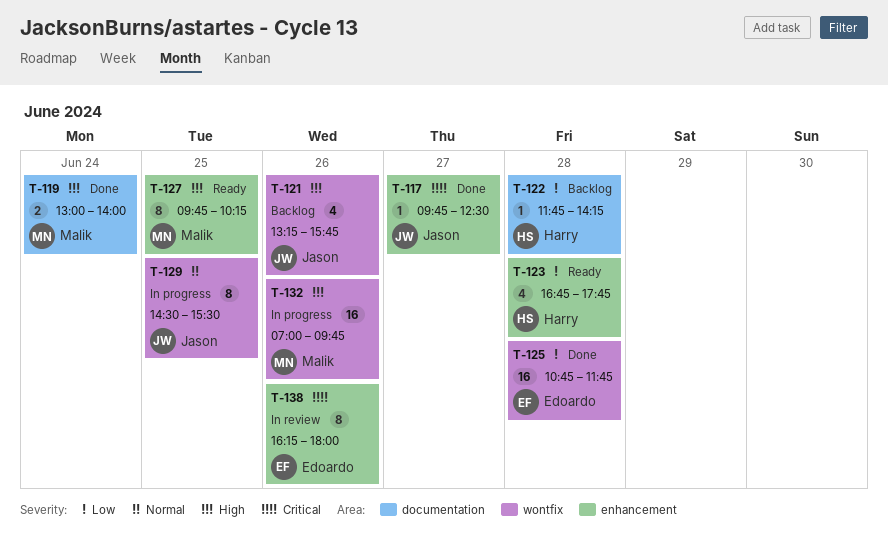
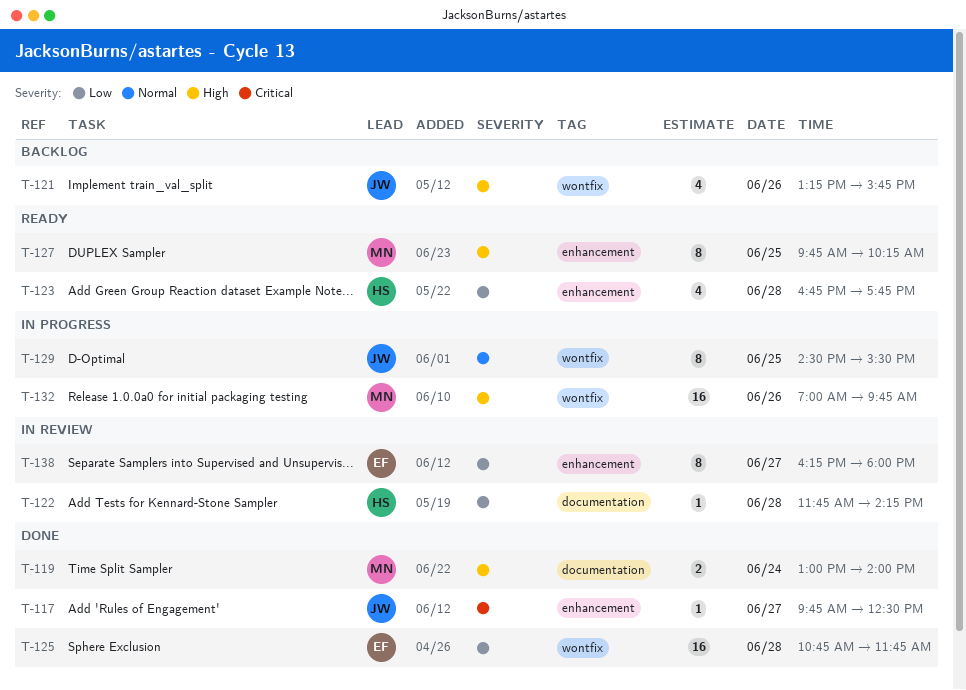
T-122, status: Backlog -> In review
T-138, priority: Critical -> Low
T-138, day: Jun 26 -> Jun 27

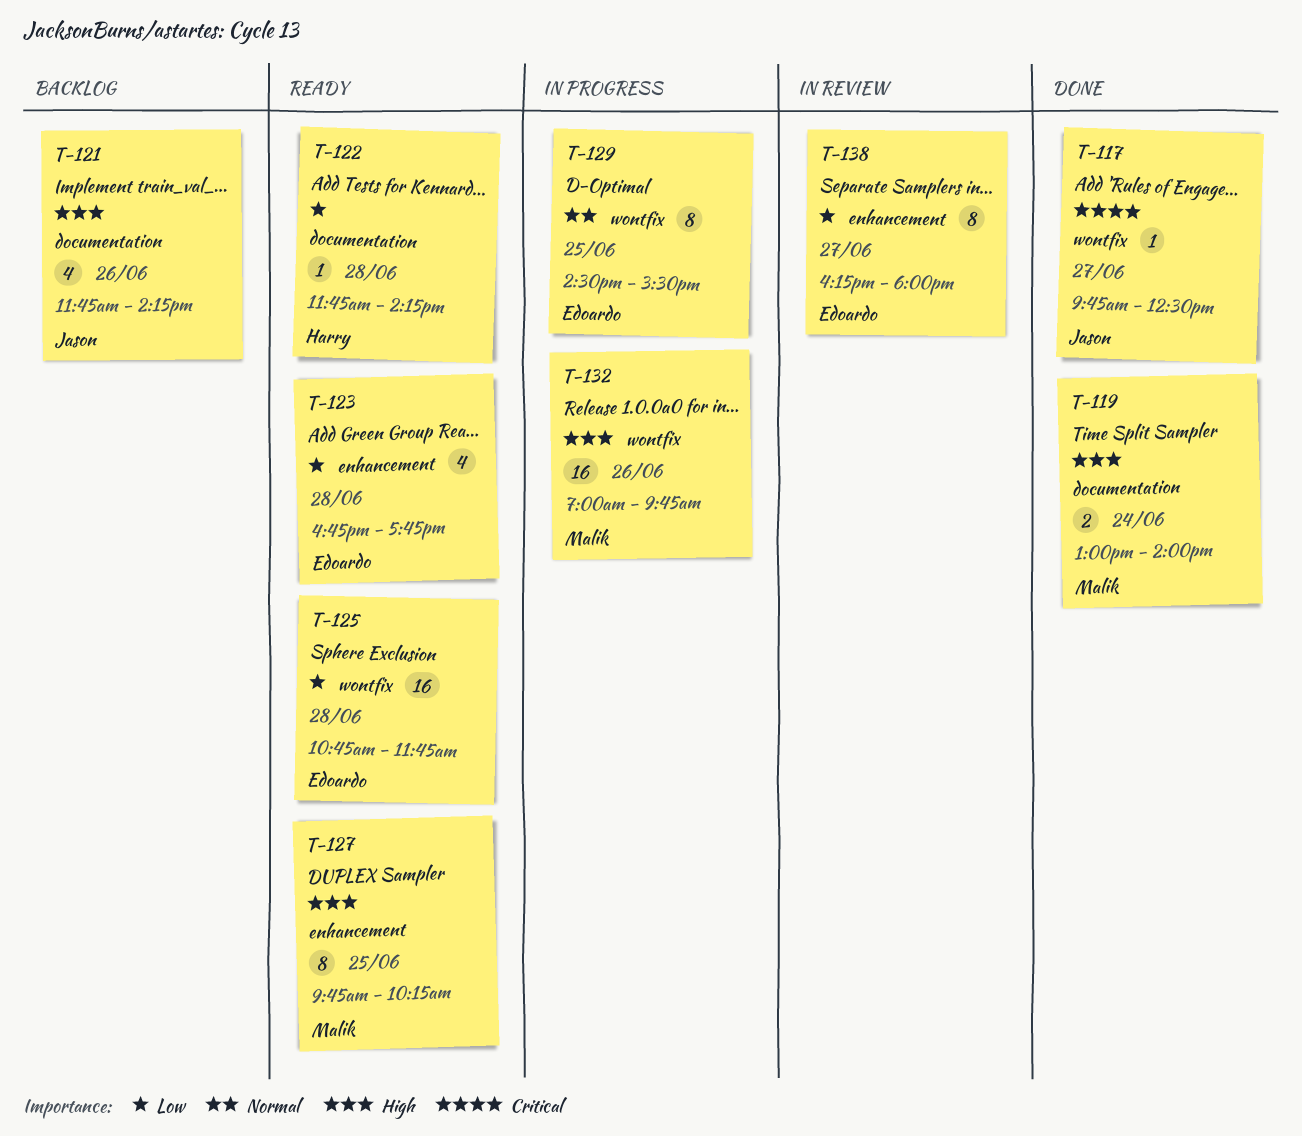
T-117, label: enhancement -> wontfix
T-121, label: wontfix -> documentation
T-121, begins: 13:15 -> 11:45
T-121, ends: 15:45 -> 14:15
T-122, status: In review -> Ready
T-123, owner: Harry -> Edoardo
T-125, status: Done -> Ready
T-129, owner: Jason -> Edoardo

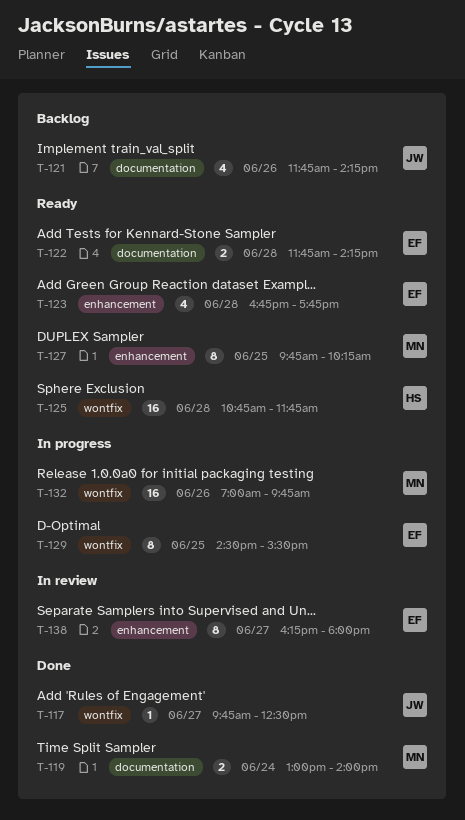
T-122, owner: Harry -> Edoardo
T-122, estimate: 1 -> 2
T-125, owner: Edoardo -> Harry

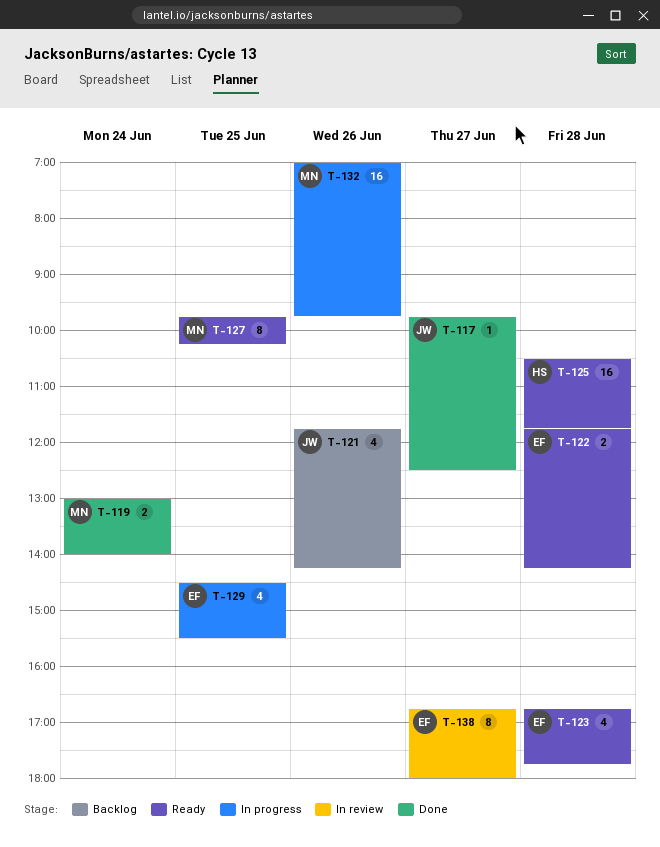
T-125, begins: 10:45 -> 10:30
T-129, estimate: 8 -> 4
T-138, begins: 16:15 -> 16:45

